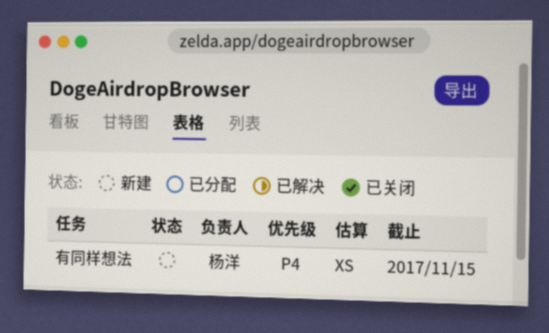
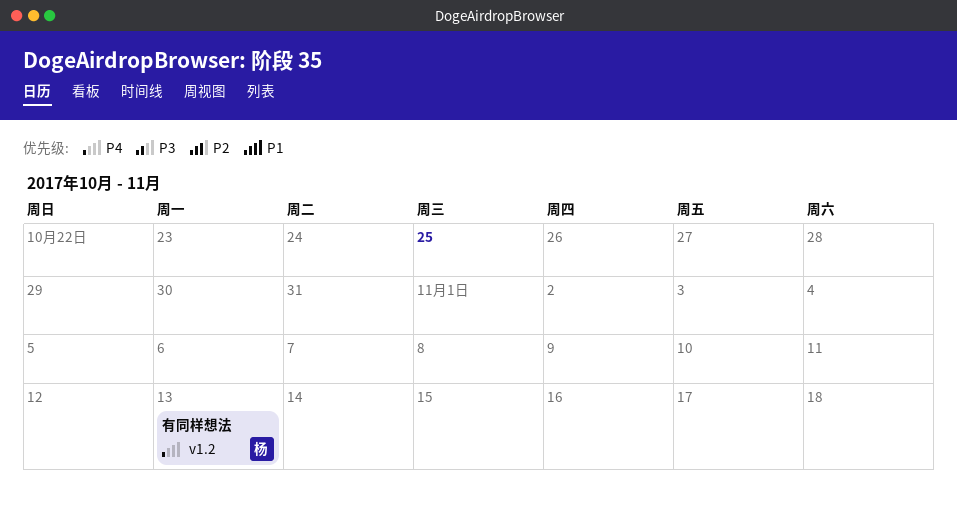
有同样想法, due: Nov 15 -> Nov 13

